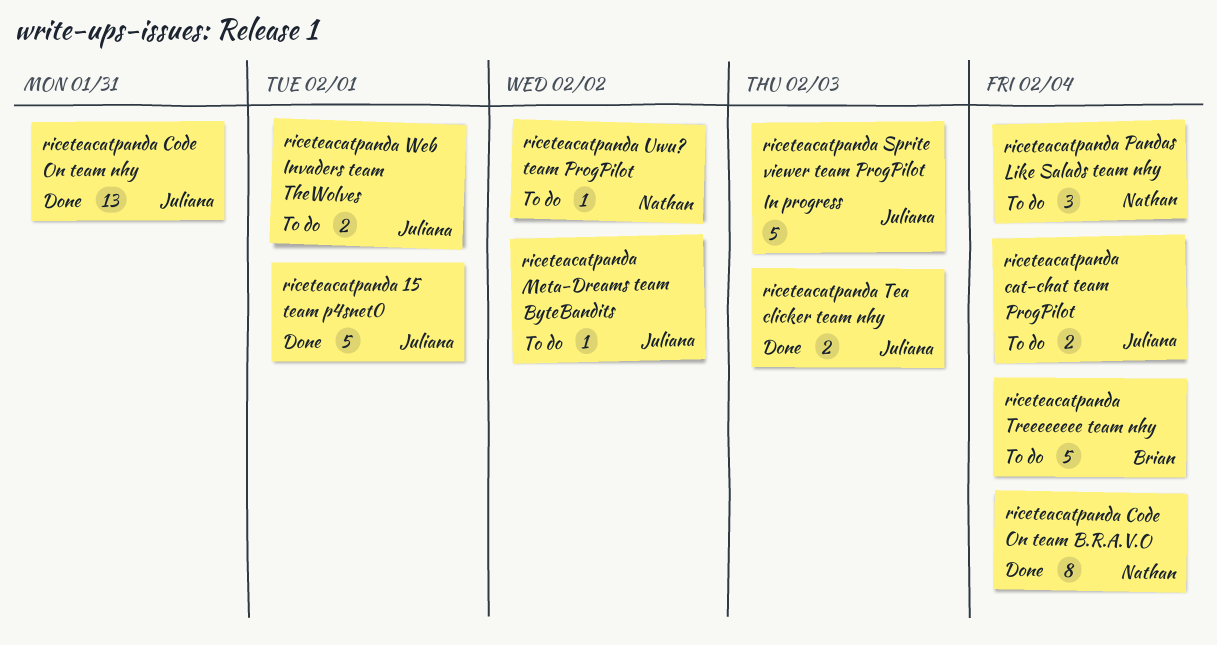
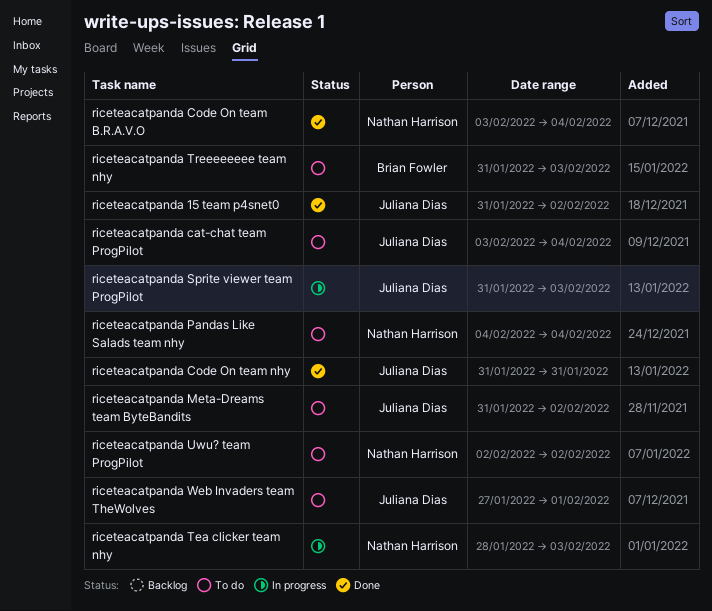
riceteacatpanda 15 team p4snet0, due: Feb 1 -> Feb 2
riceteacatpanda Tea clicker team nhy, status: Done -> In progress
riceteacatpanda Tea clicker team nhy, owner: Juliana Dias -> Nathan Harrison
riceteacatpanda Treeeeeeee team nhy, due: Feb 4 -> Feb 3

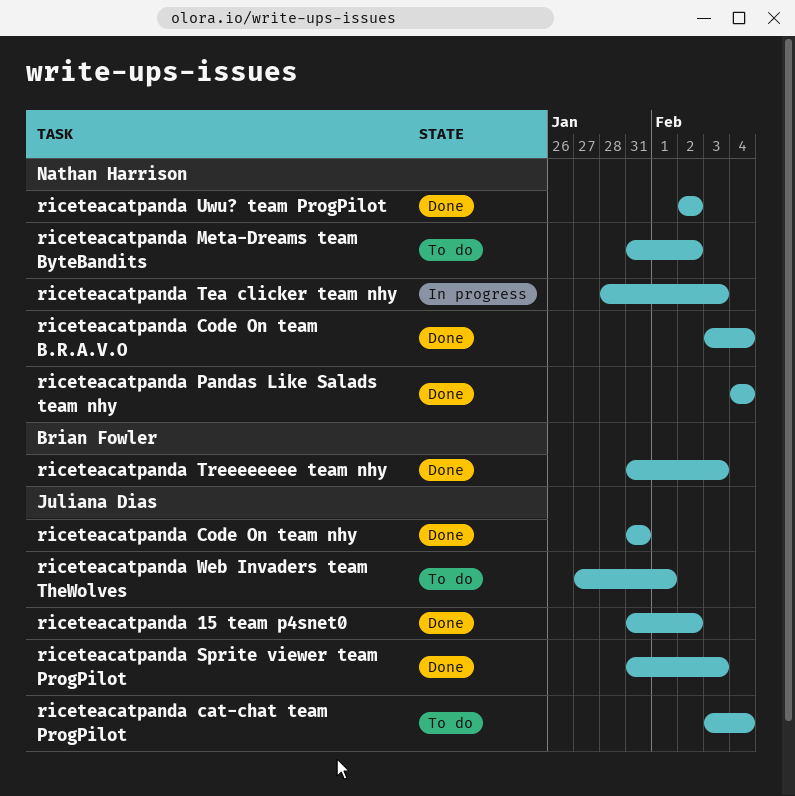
riceteacatpanda Meta-Dreams team ByteBandits, owner: Juliana Dias -> Nathan Harrison
riceteacatpanda Pandas Like Salads team nhy, status: To do -> Done
riceteacatpanda Sprite viewer team ProgPilot, status: In progress -> Done
riceteacatpanda Treeeeeeee team nhy, status: To do -> Done
riceteacatpanda Uwu? team ProgPilot, status: To do -> Done

